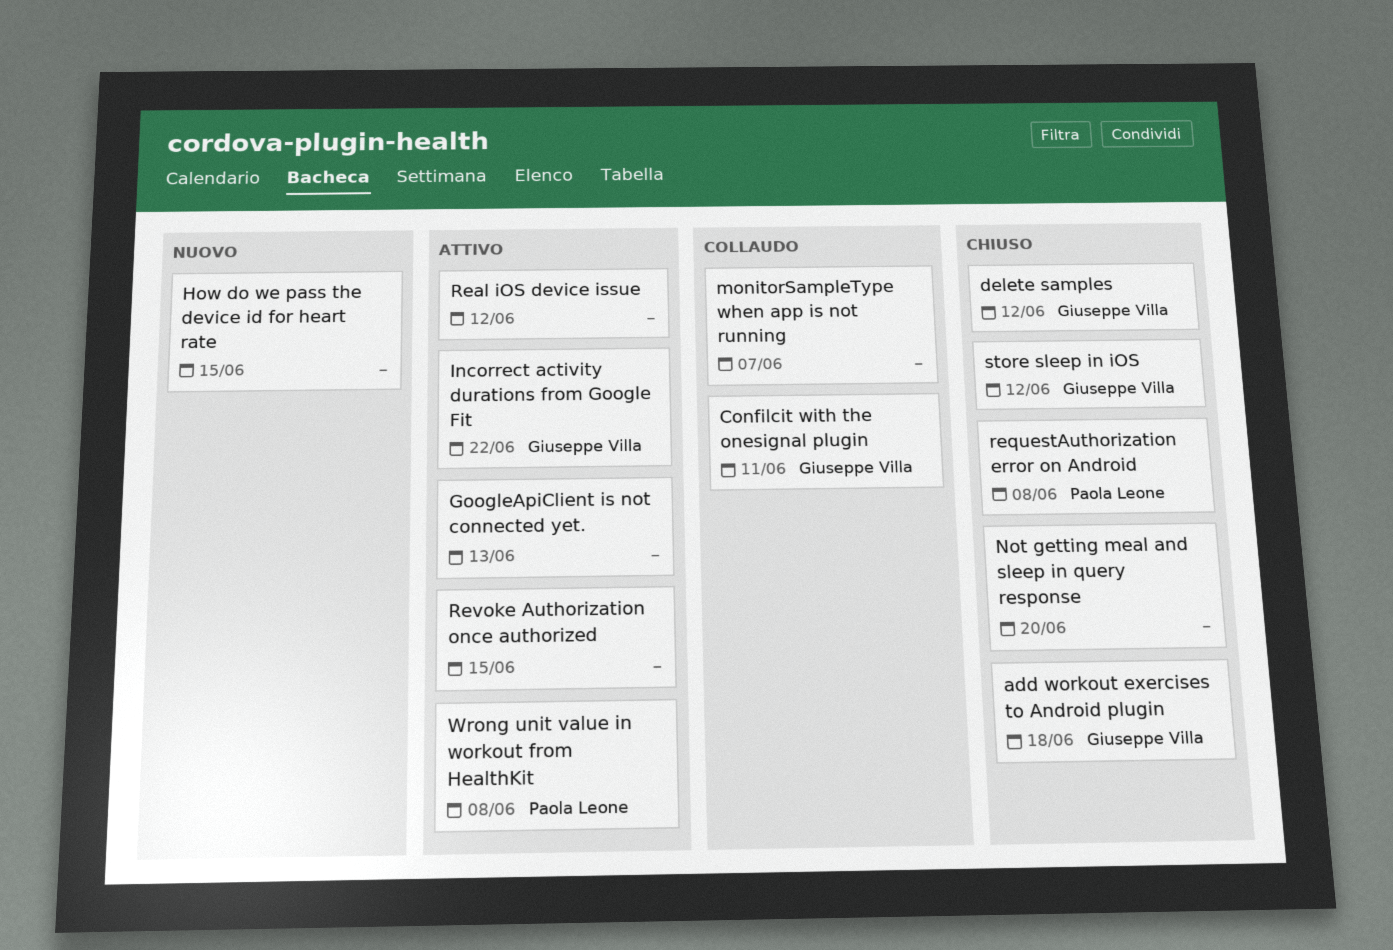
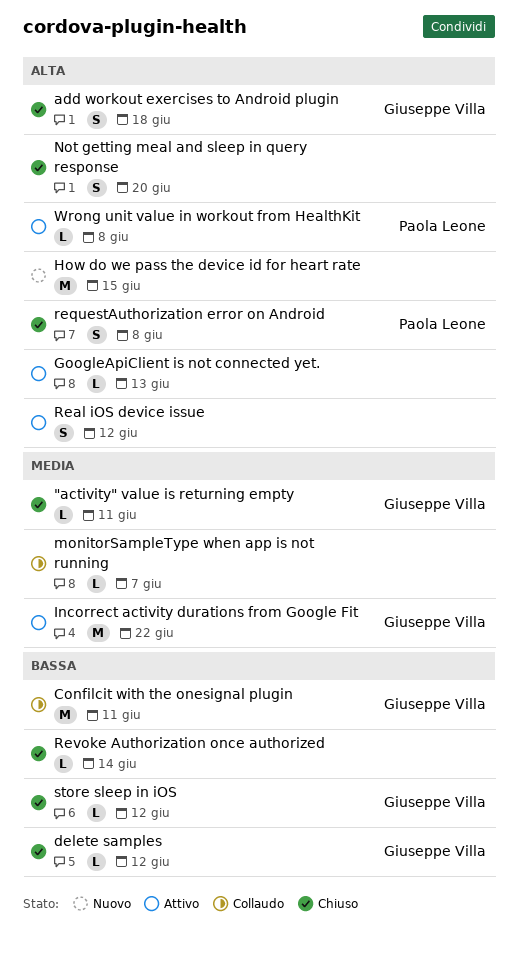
"activity" value is returning empty: none -> present
Revoke Authorization once authorized, status: Attivo -> Chiuso
Revoke Authorization once authorized, due: Jun 15 -> Jun 14

